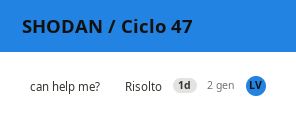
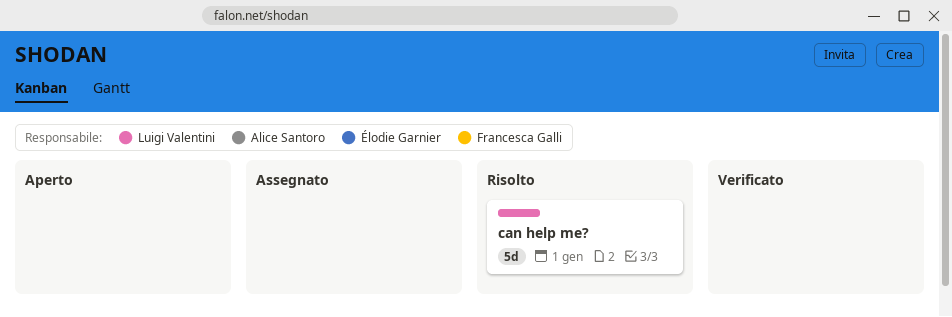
can help me?, estimate: 1d -> 5d
can help me?, due: Jan 2 -> Jan 1

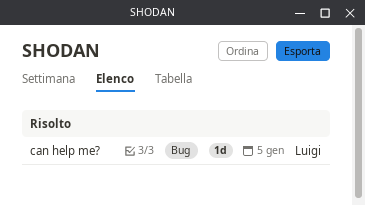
can help me?, estimate: 5d -> 1d
can help me?, due: Jan 1 -> Jan 5

